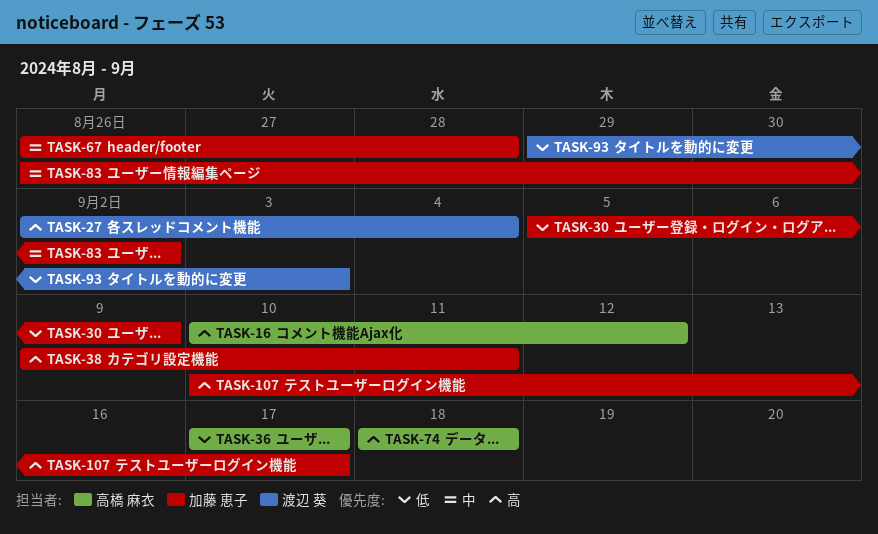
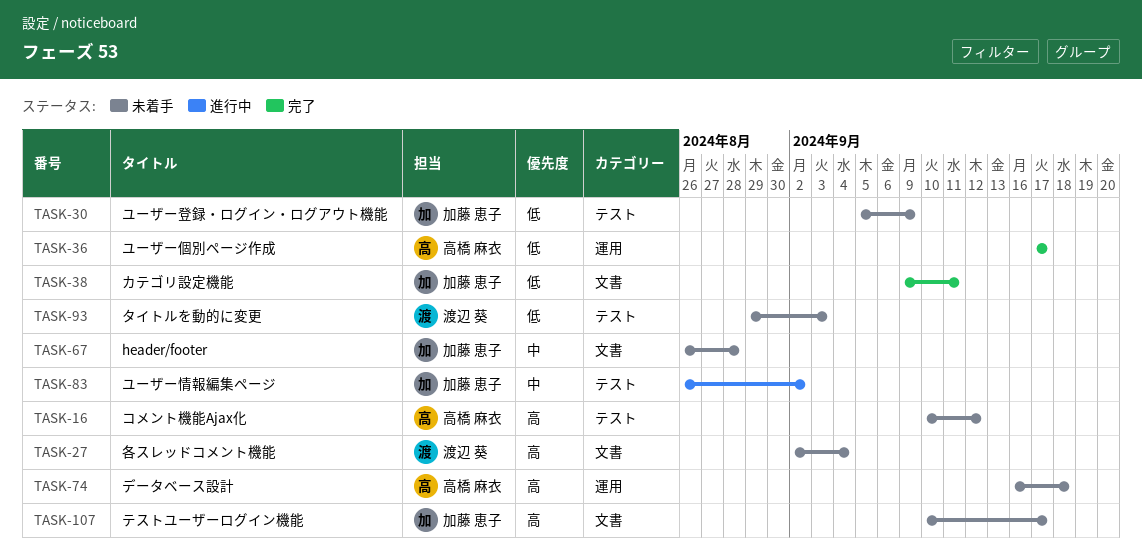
TASK-38, priority: 高 -> 低
TASK-74, start: Sep 18 -> Sep 16

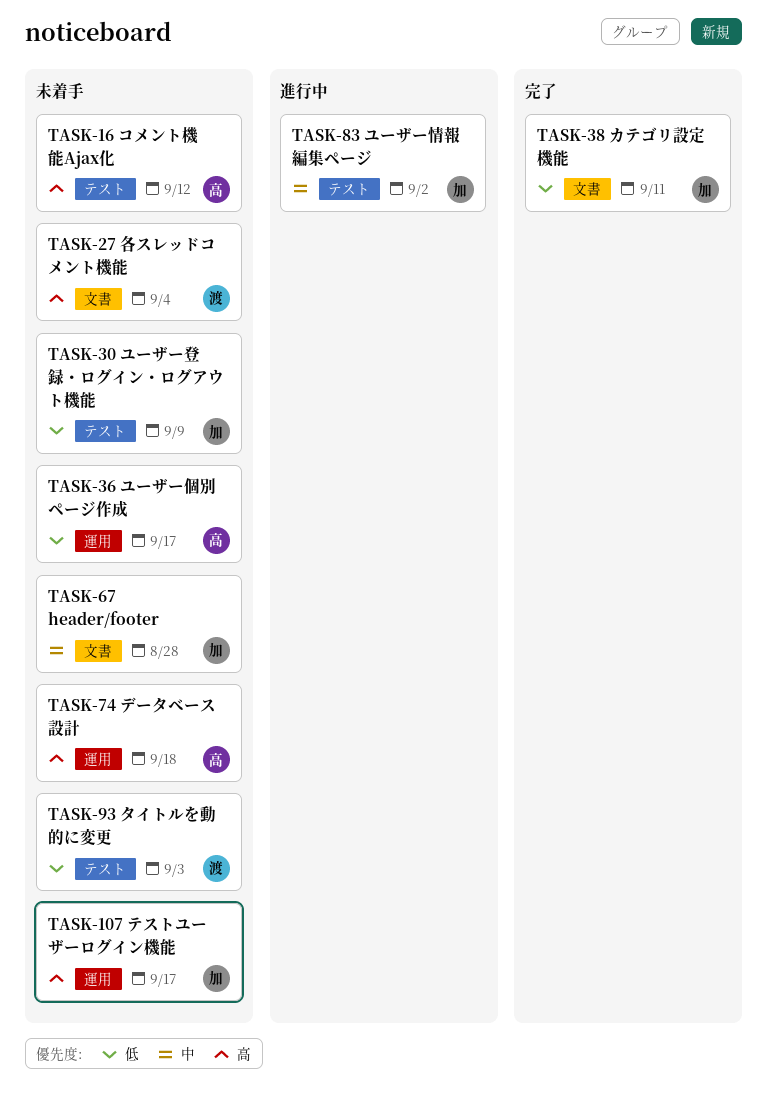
TASK-36, status: 完了 -> 未着手
TASK-107, label: 文書 -> 運用

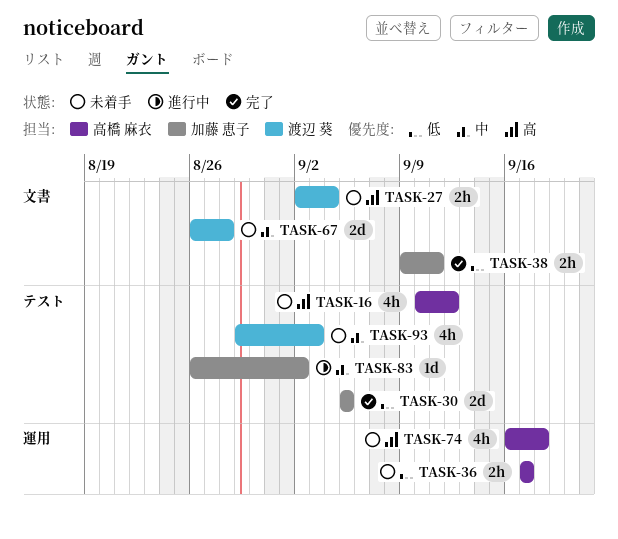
TASK-30, status: 未着手 -> 完了
TASK-30, due: Sep 9 -> Sep 5
TASK-67, owner: 加藤 恵子 -> 渡辺 葵
TASK-93, priority: 低 -> 中
TASK-107: present -> none

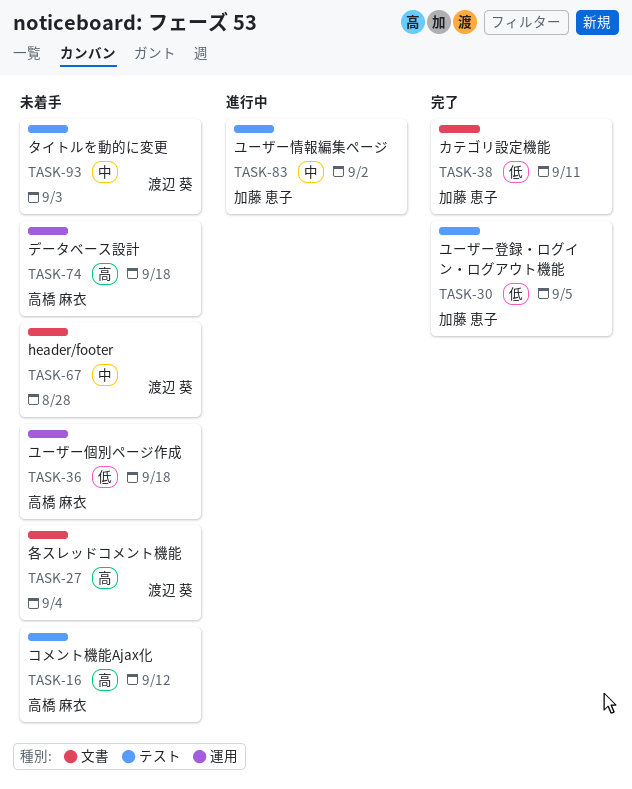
TASK-36, due: Sep 17 -> Sep 18

